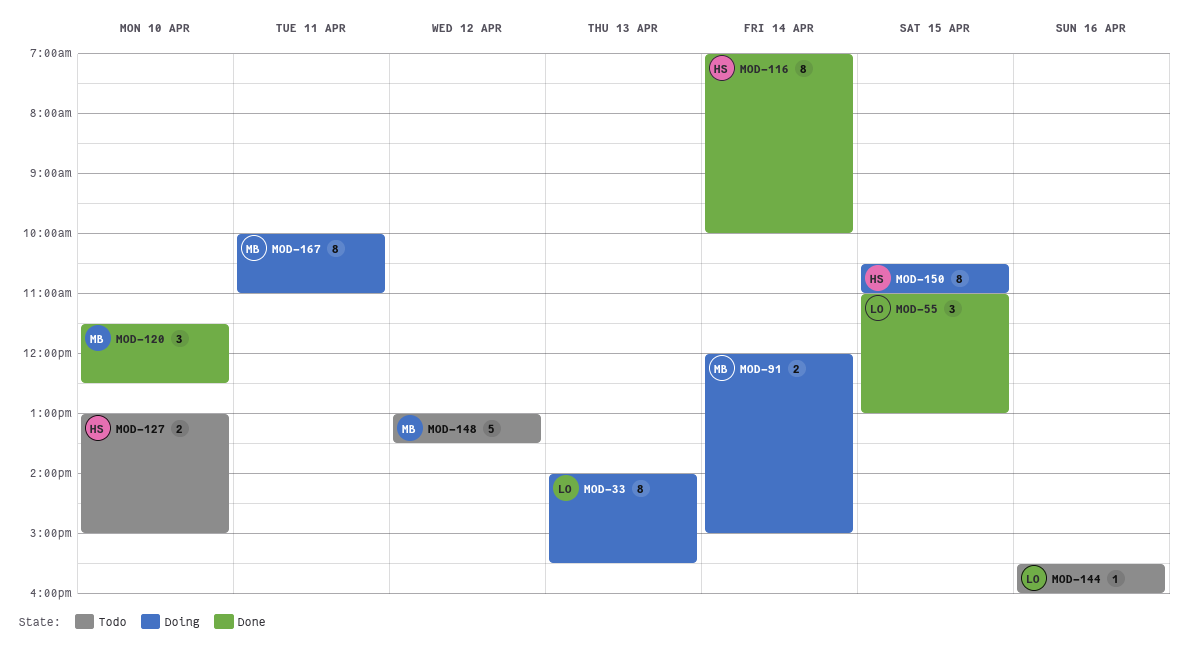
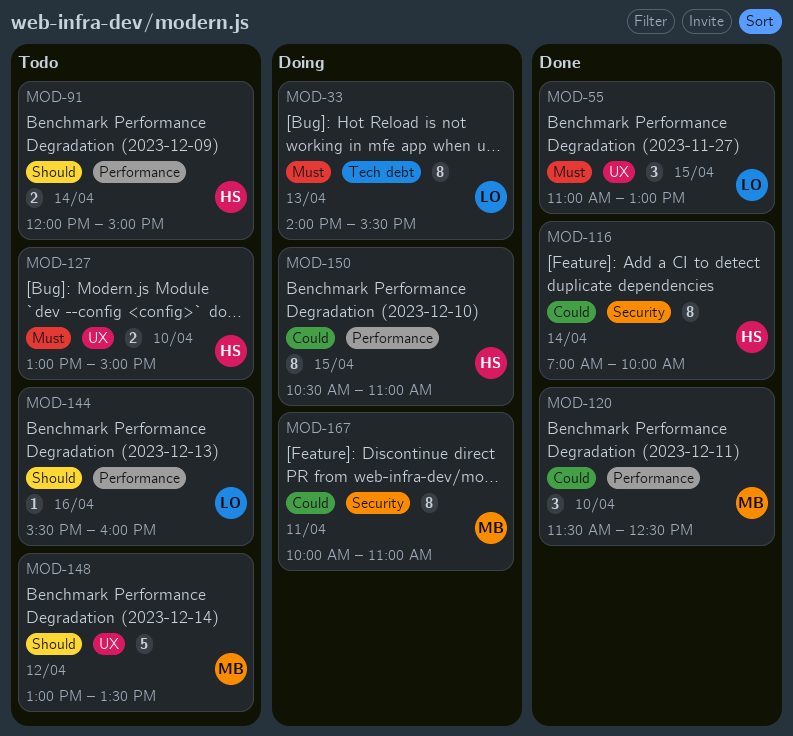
MOD-91, status: Doing -> Todo
MOD-91, owner: MB -> HS

